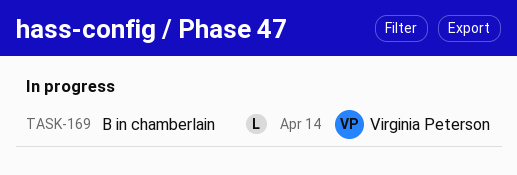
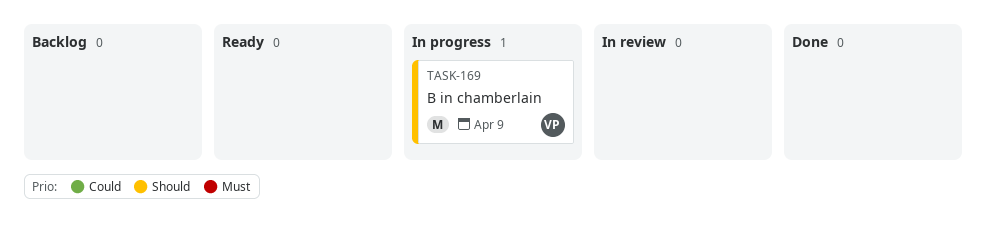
TASK-169, estimate: L -> M
TASK-169, due: Apr 14 -> Apr 9

